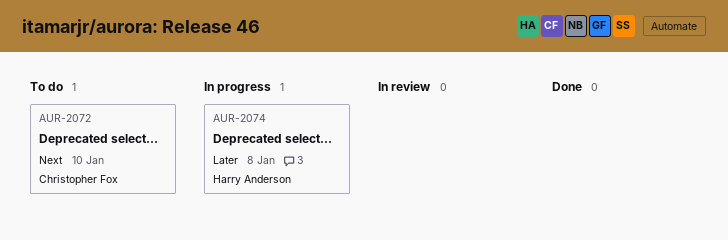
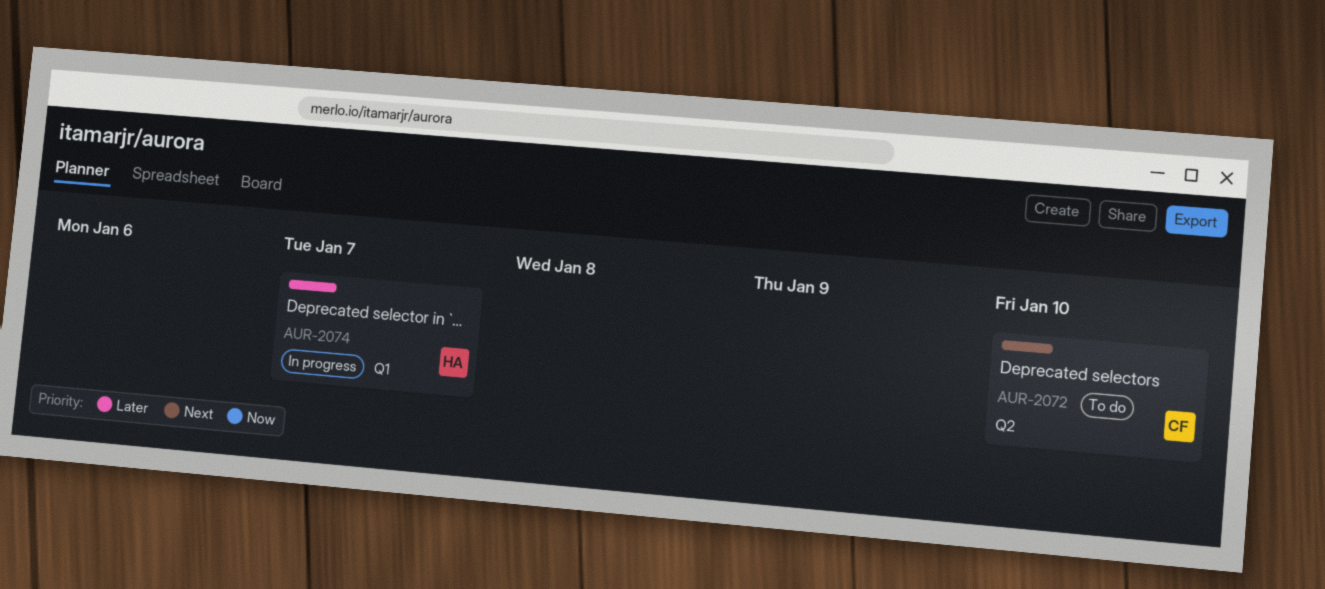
AUR-2074, due: Jan 8 -> Jan 7

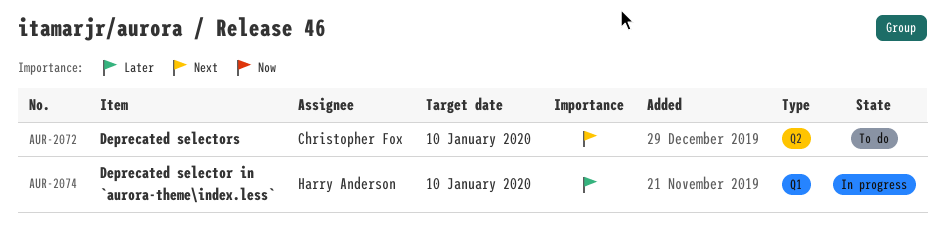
AUR-2074, due: Jan 7 -> Jan 10

